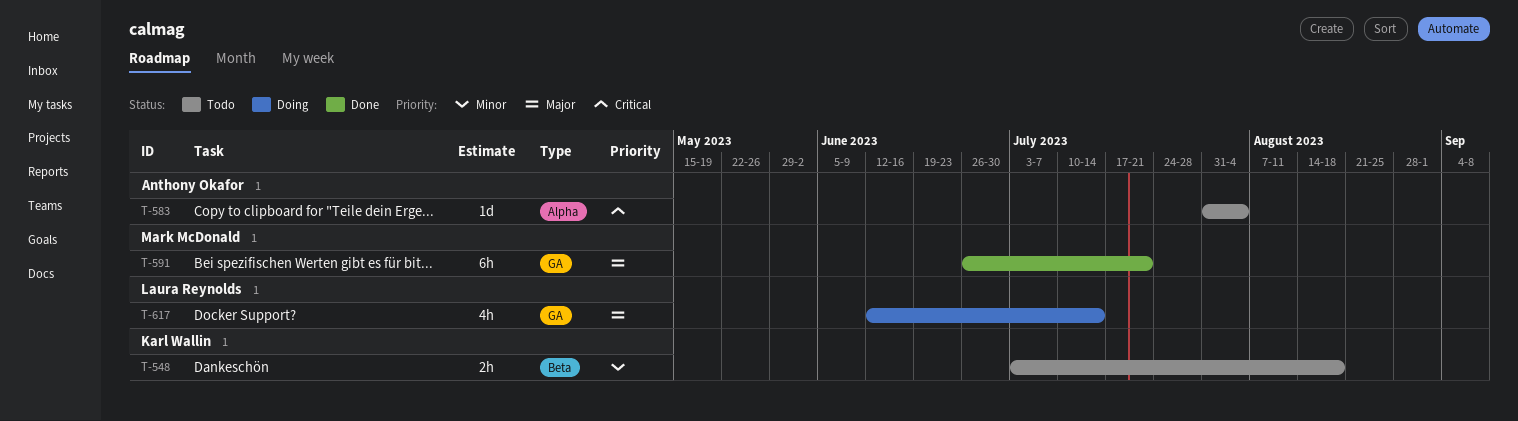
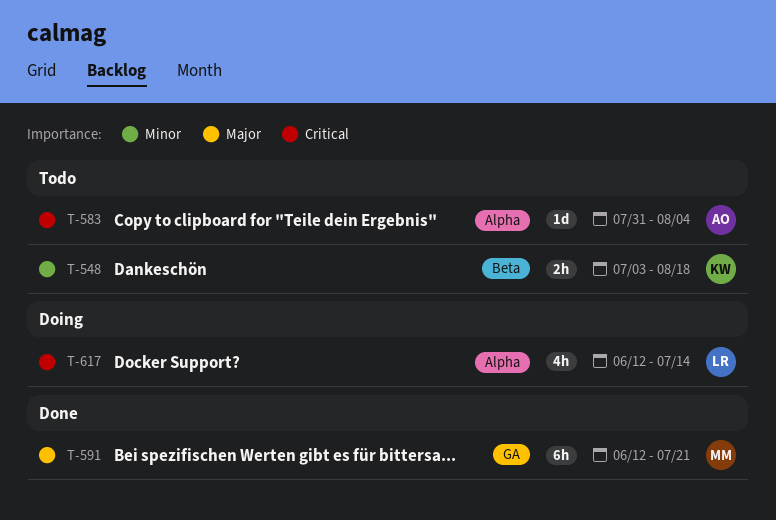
T-591, start: Jun 26 -> Jun 12
T-617, priority: Major -> Critical
T-617, label: GA -> Alpha

